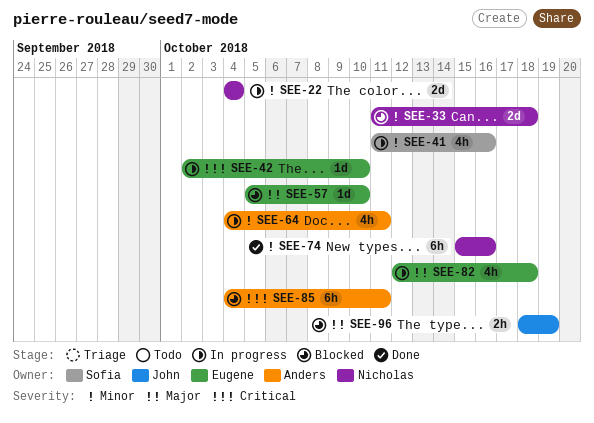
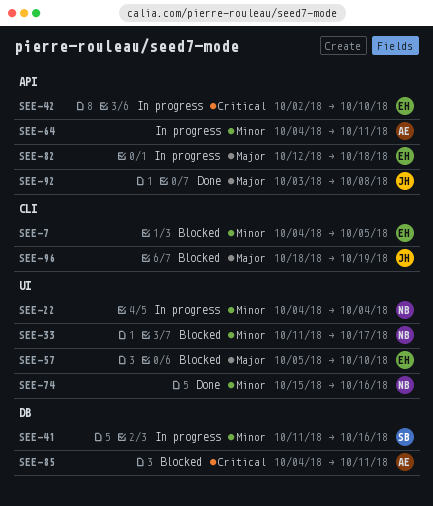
SEE-7: none -> present
SEE-33, due: Oct 18 -> Oct 17
SEE-92: none -> present

